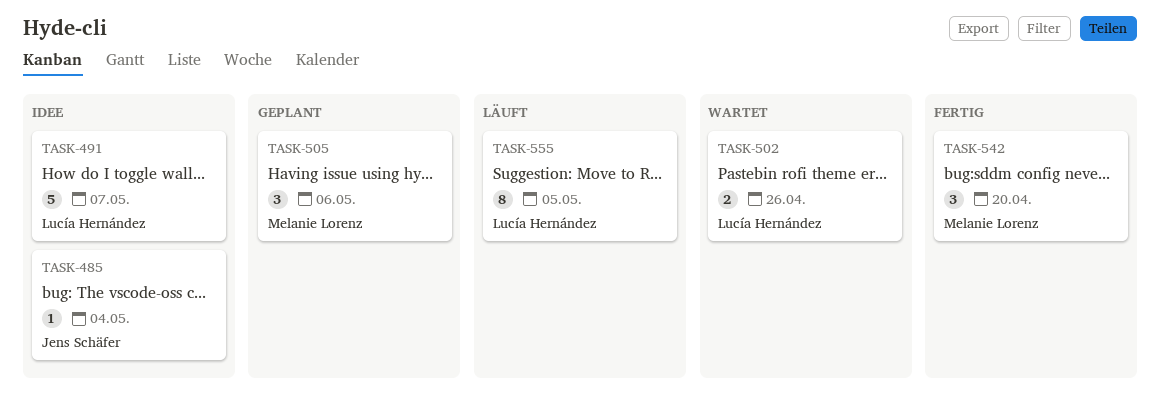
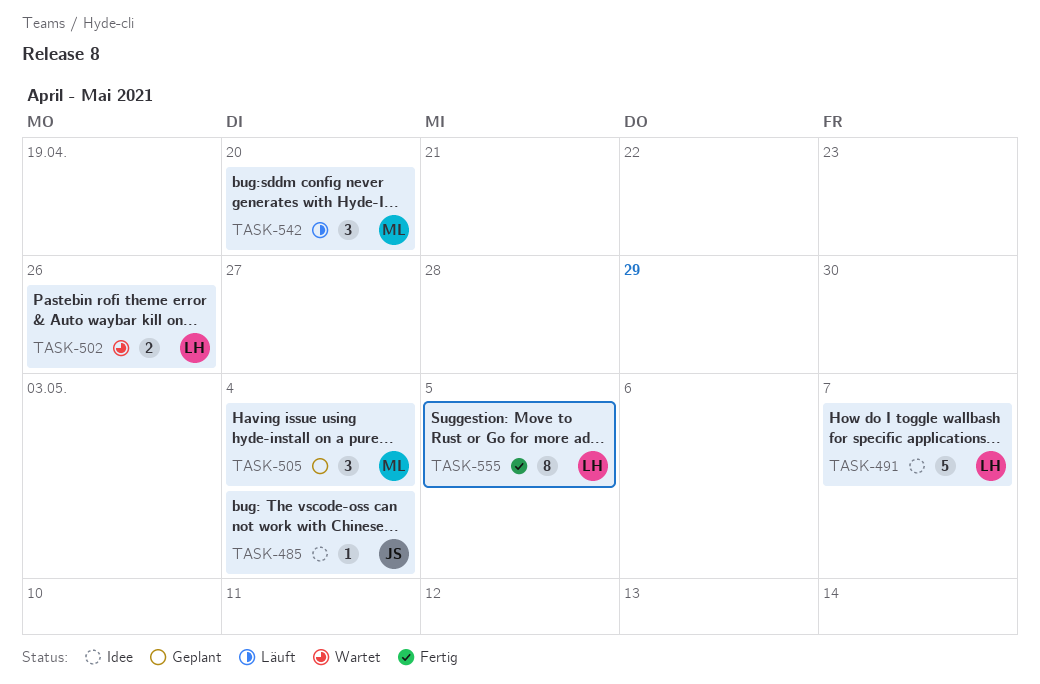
TASK-505, due: May 6 -> May 4
TASK-542, status: Fertig -> Läuft
TASK-555, status: Läuft -> Fertig

